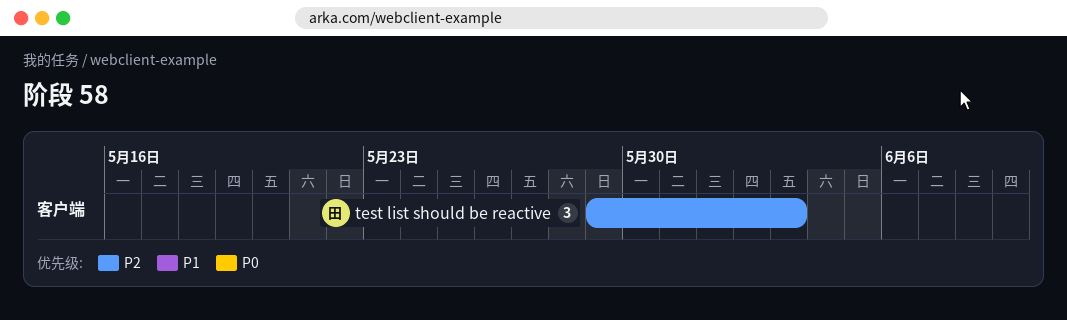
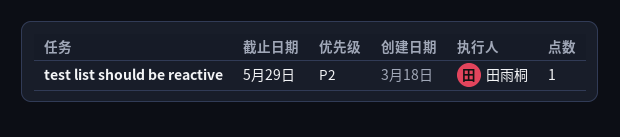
test list should be reactive, estimate: 3 -> 1
test list should be reactive, due: Jun 3 -> May 29

